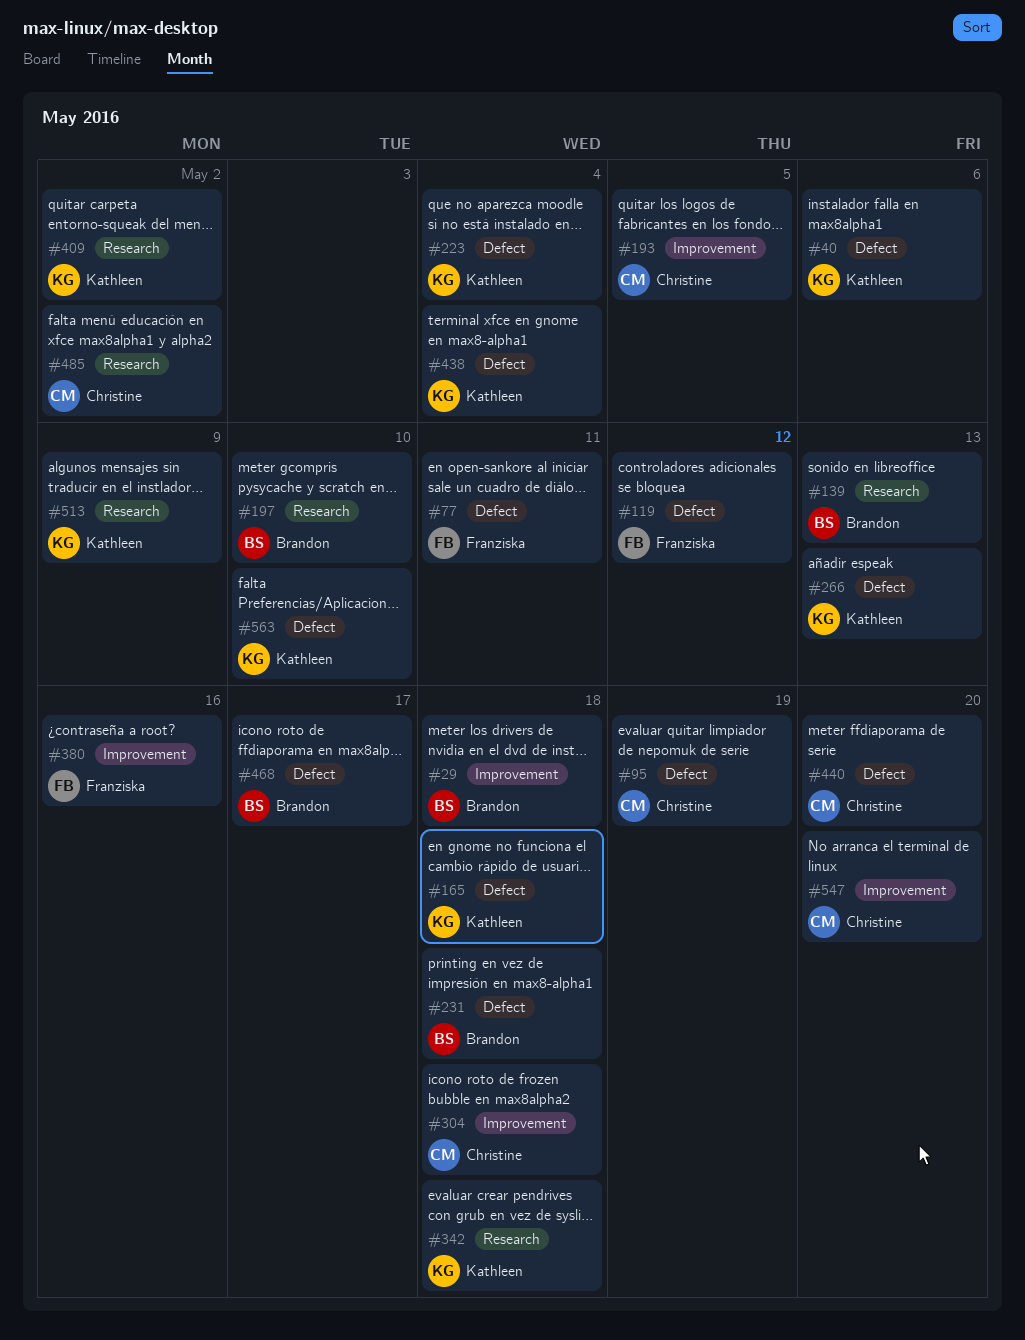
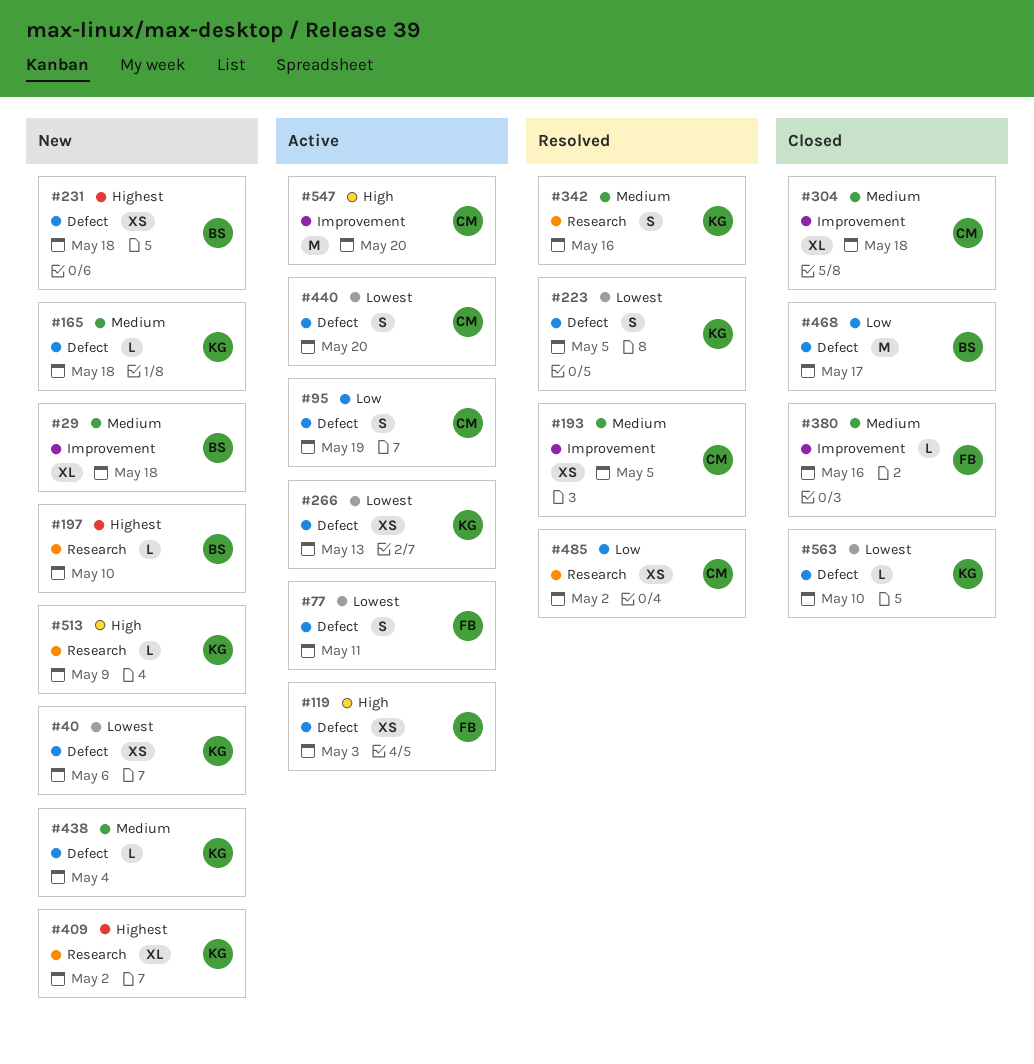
#119, due: May 12 -> May 3
#139: present -> none
#223, due: May 4 -> May 5
#342, due: May 18 -> May 16

